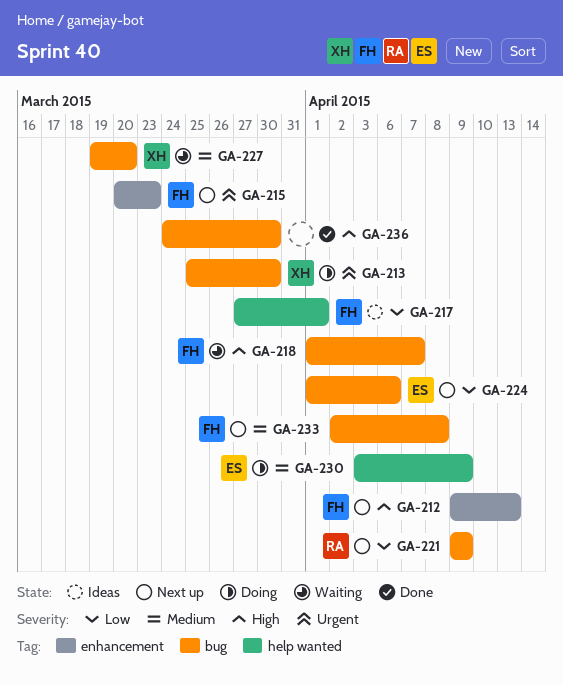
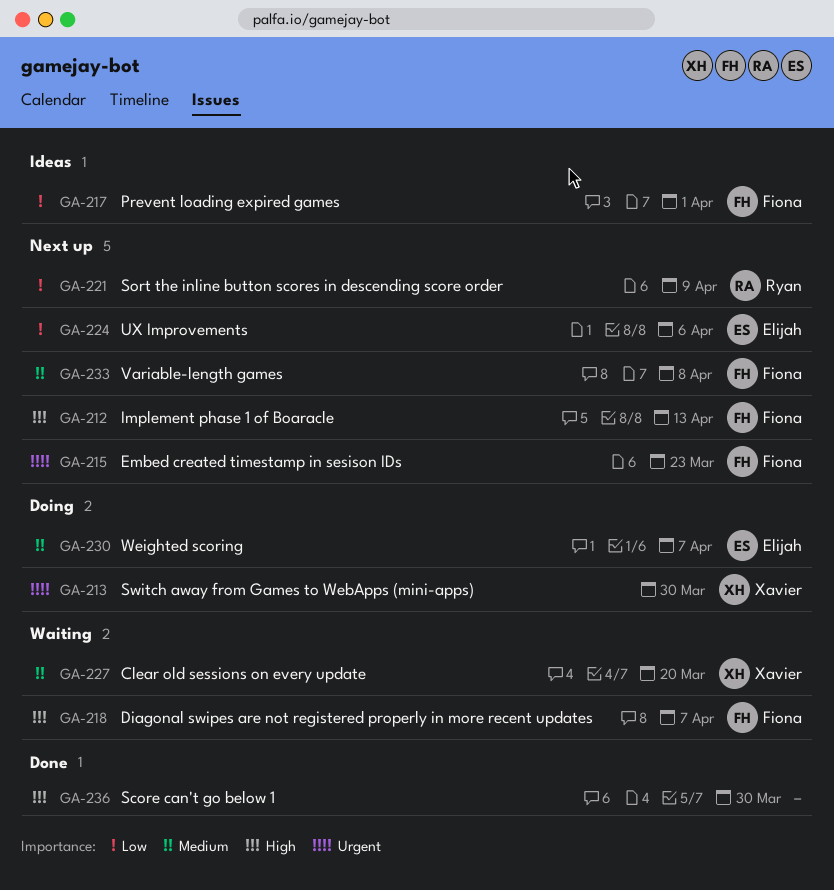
GA-230, due: Apr 9 -> Apr 7

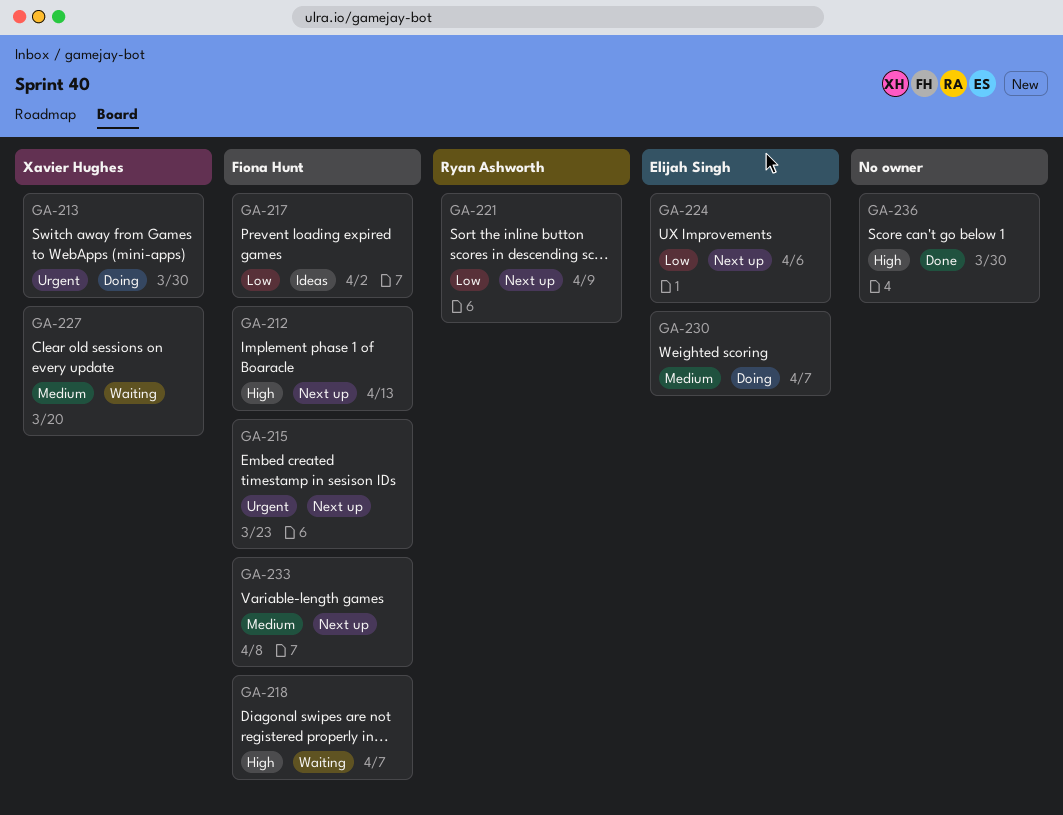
GA-217, due: Apr 1 -> Apr 2

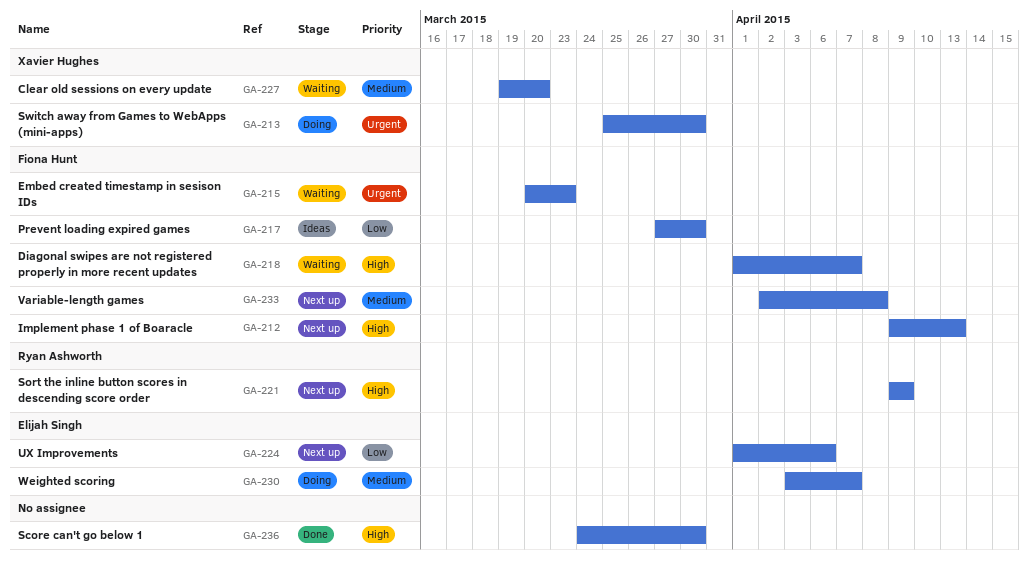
GA-215, status: Next up -> Waiting
GA-217, due: Apr 2 -> Mar 30
GA-221, priority: Low -> High

